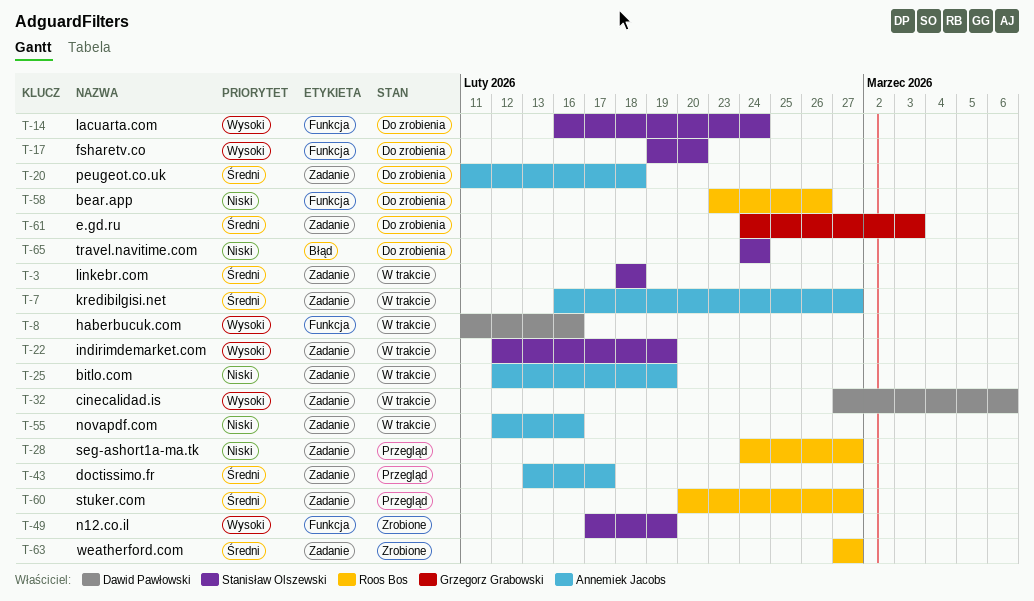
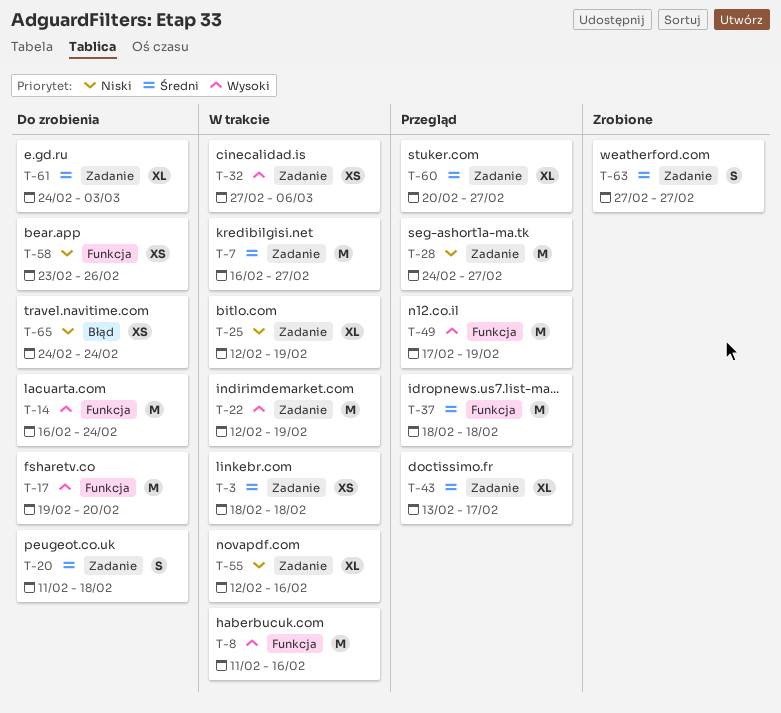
T-37: none -> present
T-49, status: Zrobione -> Przegląd

